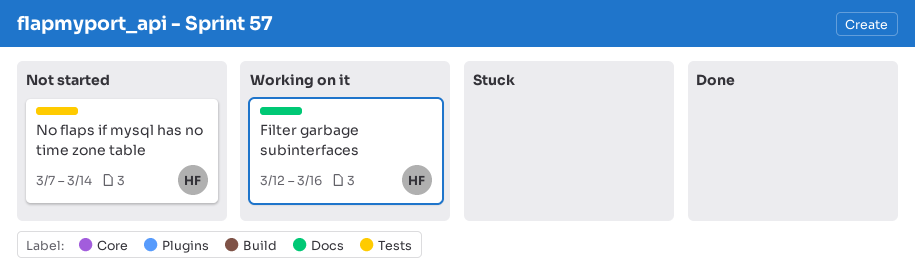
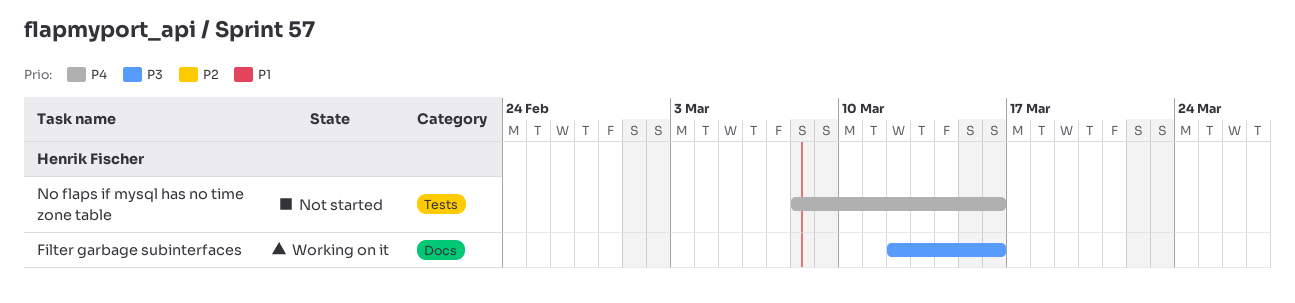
No flaps if mysql has no time zone table, start: Mar 7 -> Mar 8
No flaps if mysql has no time zone table, due: Mar 14 -> Mar 16

